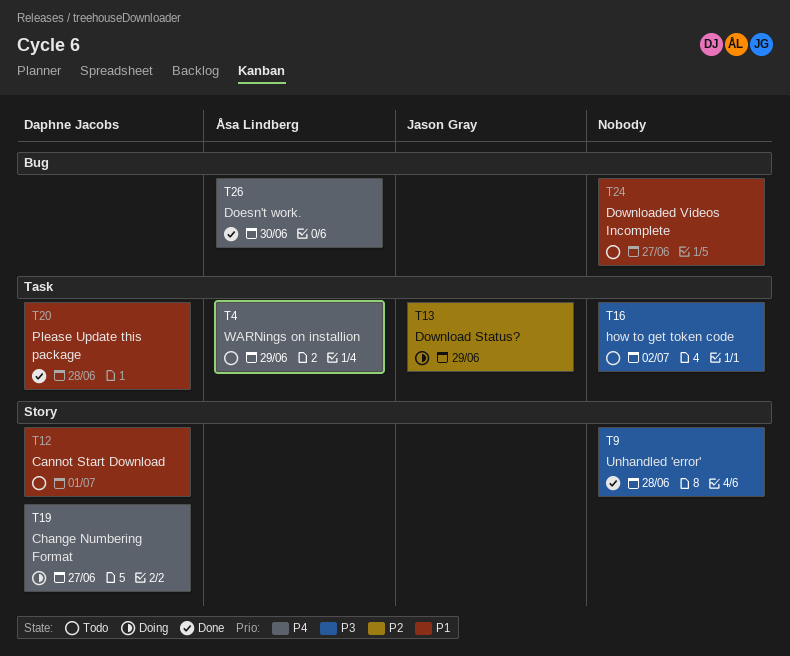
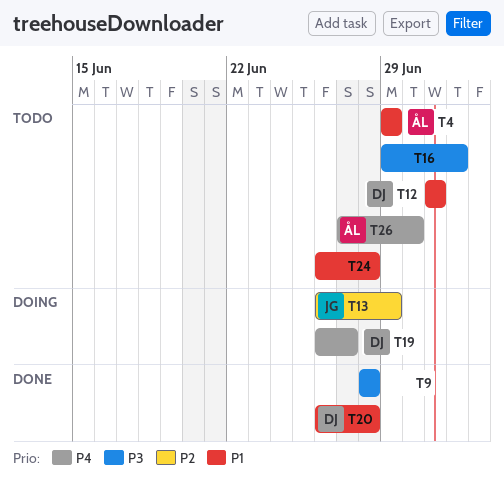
T4, priority: P4 -> P1
T24, due: Jun 27 -> Jun 28
T26, status: Done -> Todo

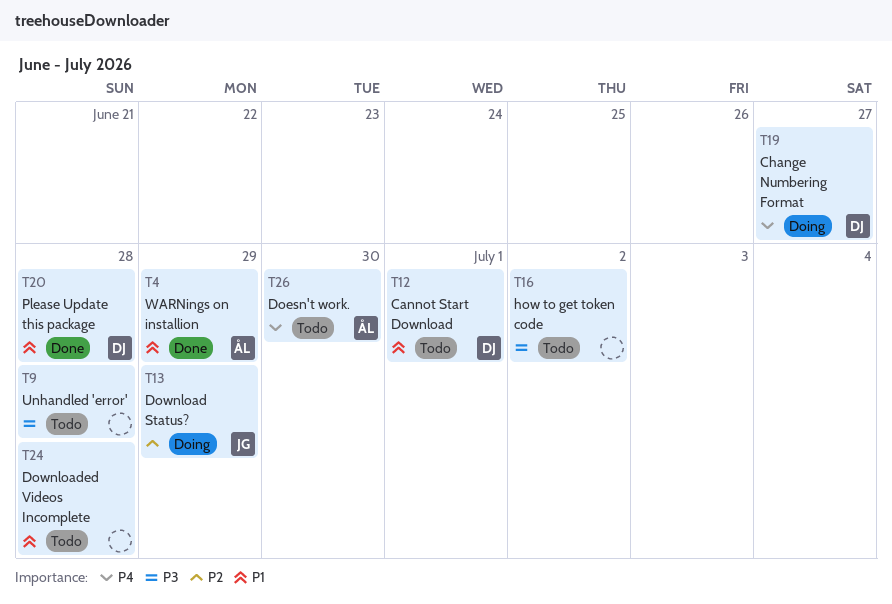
T4, status: Todo -> Done
T9, status: Done -> Todo

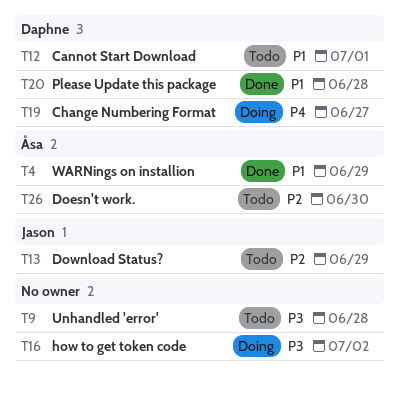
T13, status: Doing -> Todo
T16, status: Todo -> Doing
T24: present -> none
T26, priority: P4 -> P2

